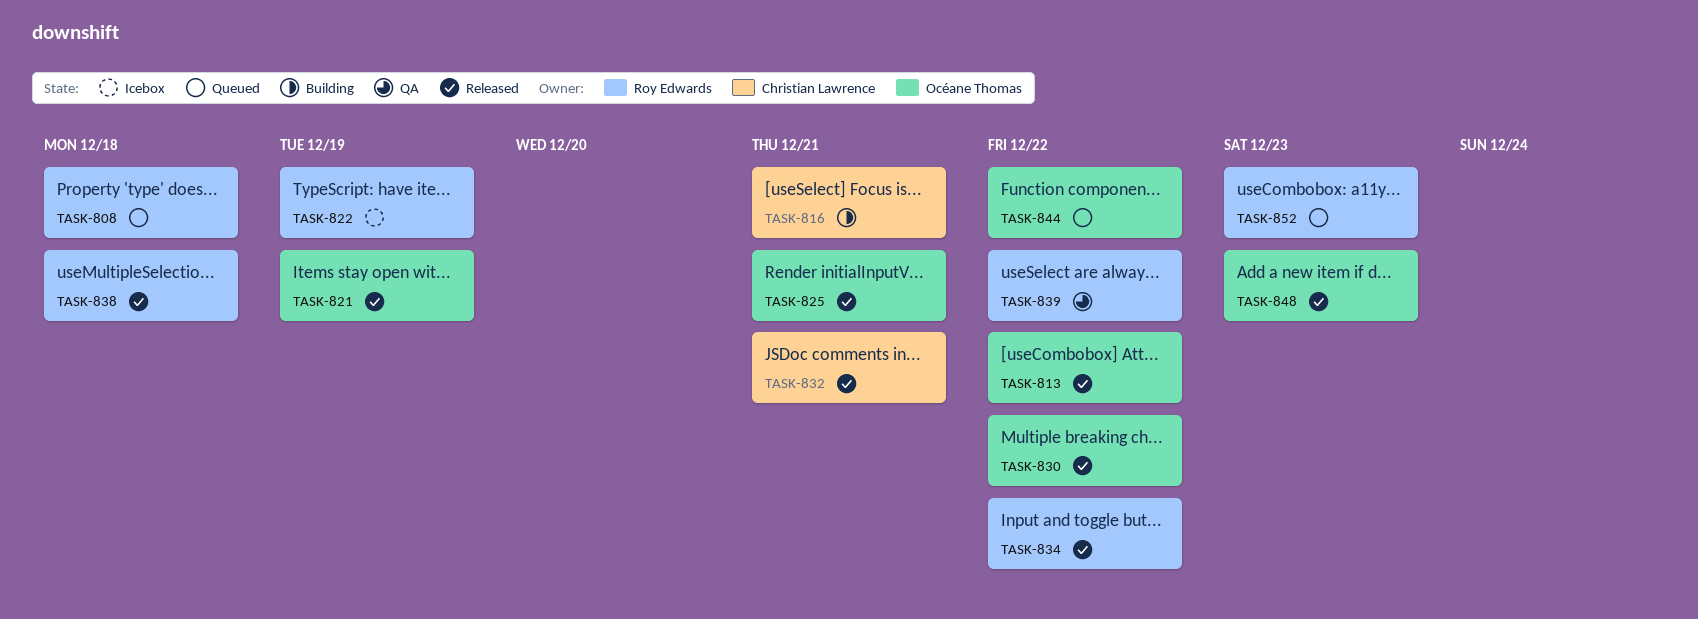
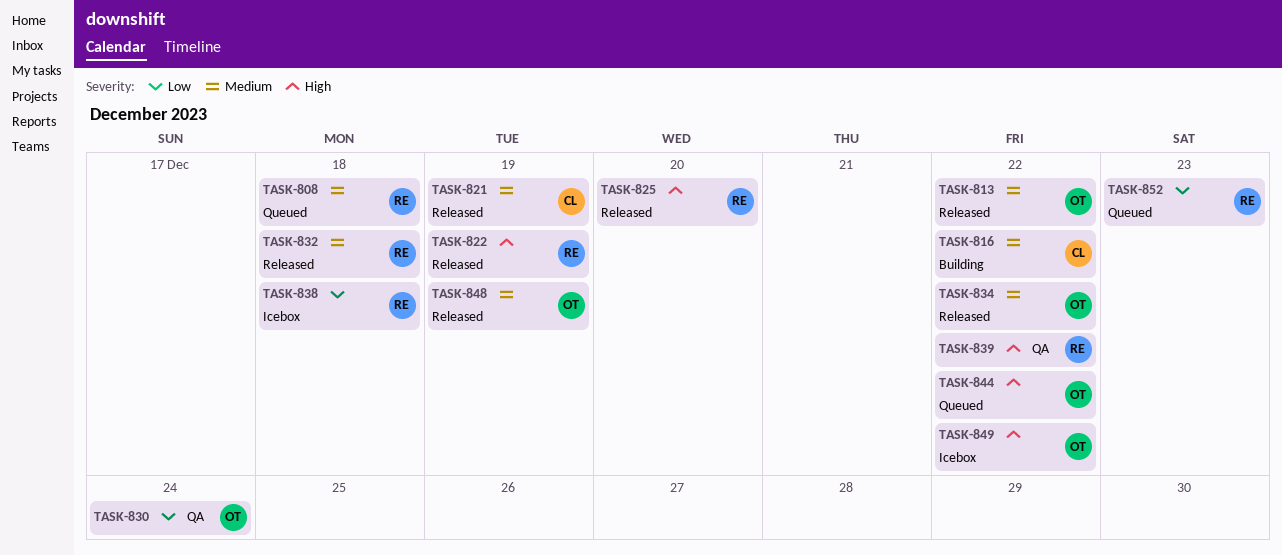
TASK-816, due: Dec 21 -> Dec 22
TASK-821, owner: Océane Thomas -> Christian Lawrence
TASK-822, status: Icebox -> Released
TASK-825, owner: Océane Thomas -> Roy Edwards
TASK-825, due: Dec 21 -> Dec 20
TASK-830, status: Released -> QA
TASK-830, due: Dec 22 -> Dec 24
TASK-832, owner: Christian Lawrence -> Roy Edwards
TASK-832, due: Dec 21 -> Dec 18
TASK-834, owner: Roy Edwards -> Océane Thomas
TASK-838, status: Released -> Icebox
TASK-848, due: Dec 23 -> Dec 19
TASK-849: none -> present

